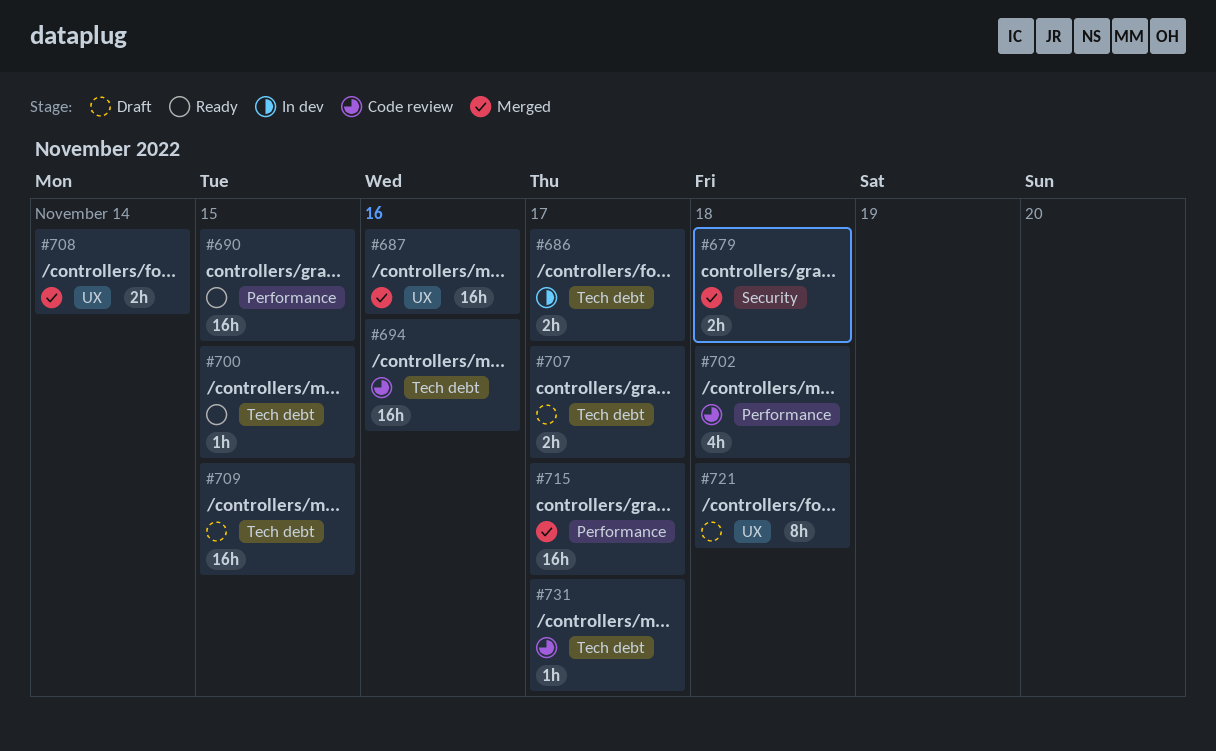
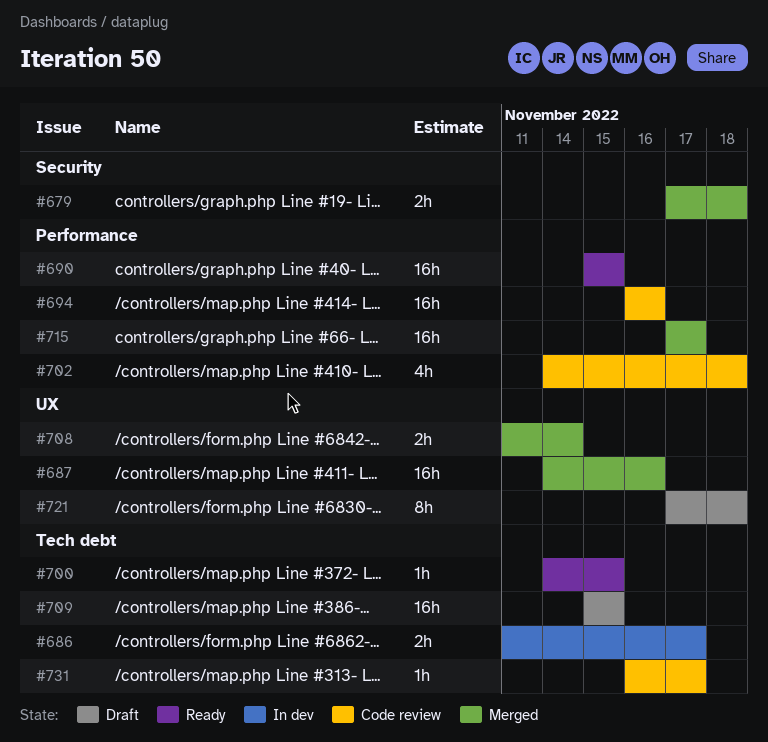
#694, label: Tech debt -> Performance
#707: present -> none

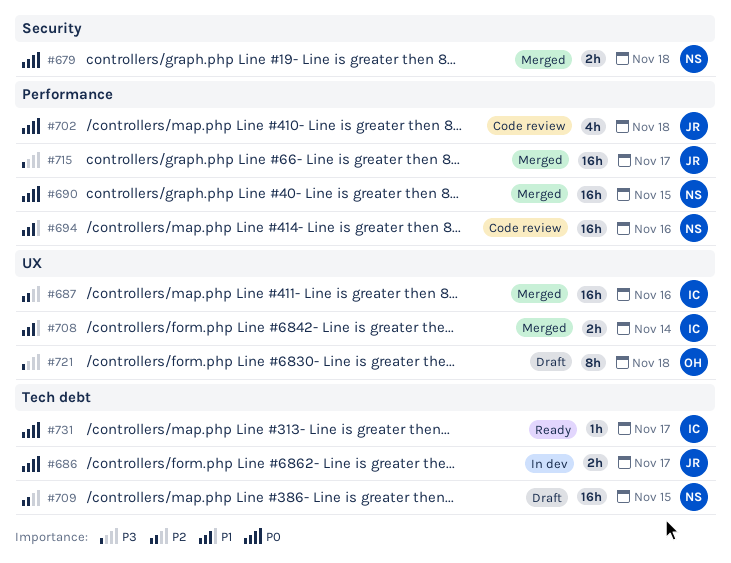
#690, status: Ready -> Merged
#700: present -> none
#731, status: Code review -> Ready

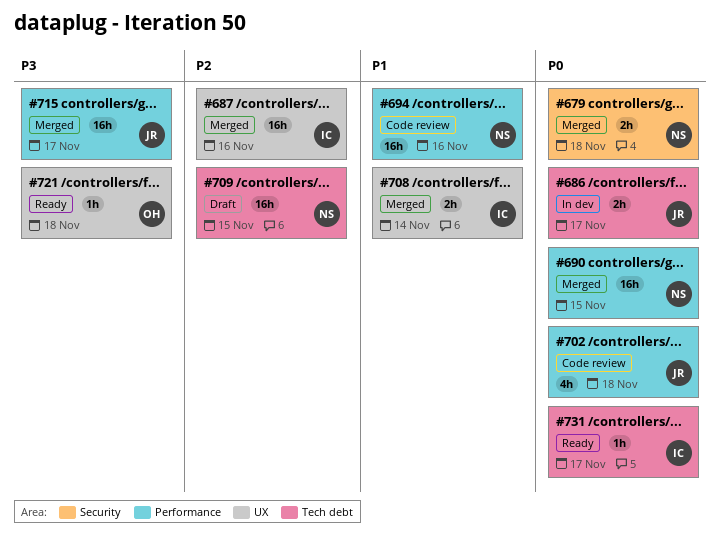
#721, status: Draft -> Ready
#721, estimate: 8h -> 1h

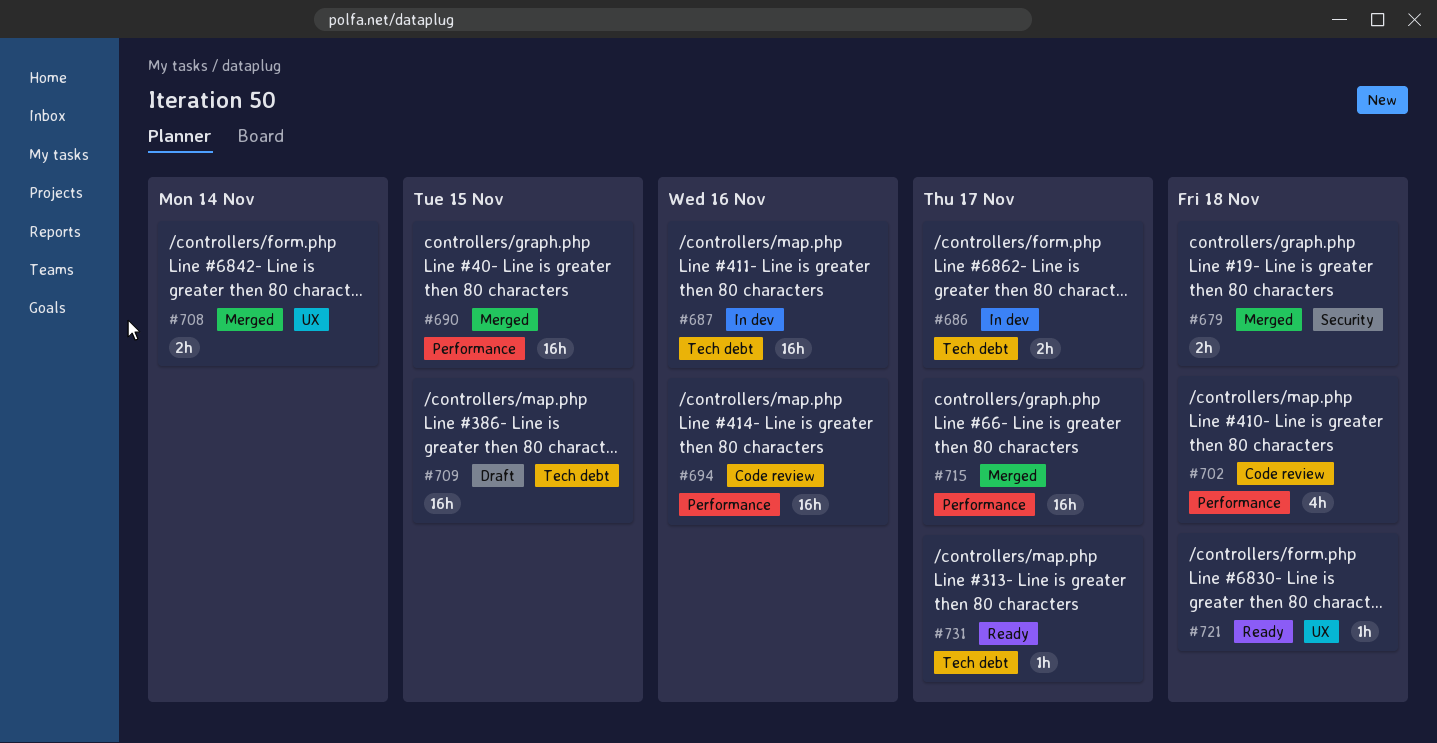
#687, status: Merged -> In dev
#687, label: UX -> Tech debt

